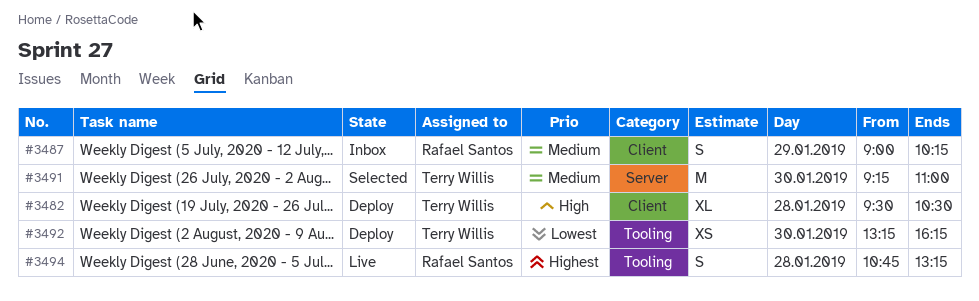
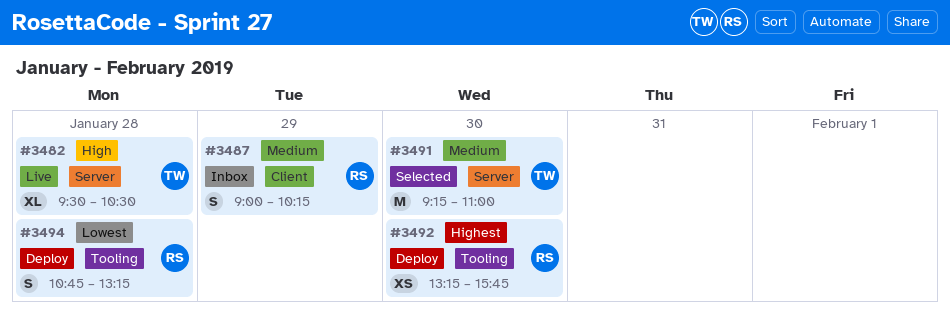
#3482, status: Deploy -> Live
#3482, label: Client -> Server
#3492, owner: Terry Willis -> Rafael Santos
#3492, priority: Lowest -> Highest
#3492, ends: 16:15 -> 15:45
#3494, status: Live -> Deploy
#3494, priority: Highest -> Lowest

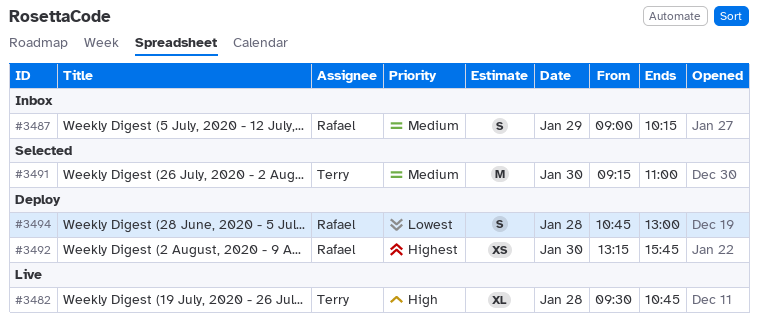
#3482, ends: 10:30 -> 10:45
#3494, ends: 13:15 -> 13:00

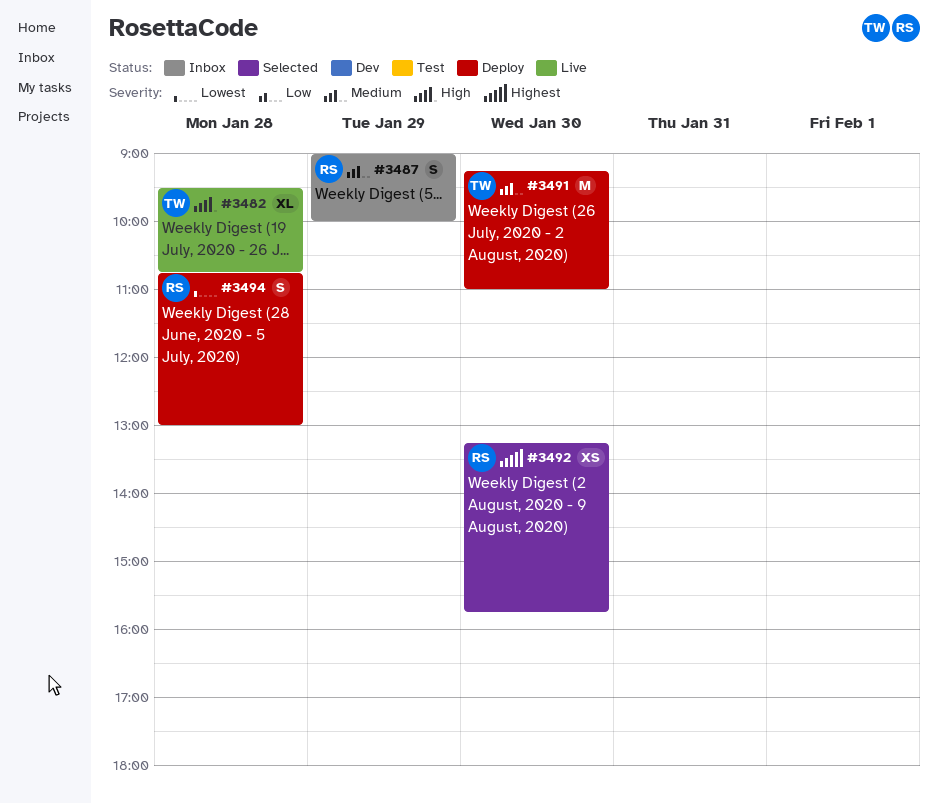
#3487, ends: 10:15 -> 10:00
#3491, status: Selected -> Deploy
#3492, status: Deploy -> Selected

